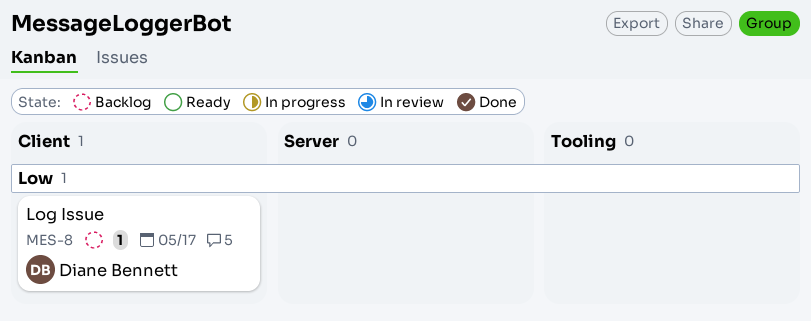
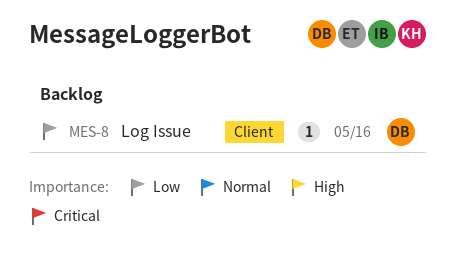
MES-8, due: May 17 -> May 16

